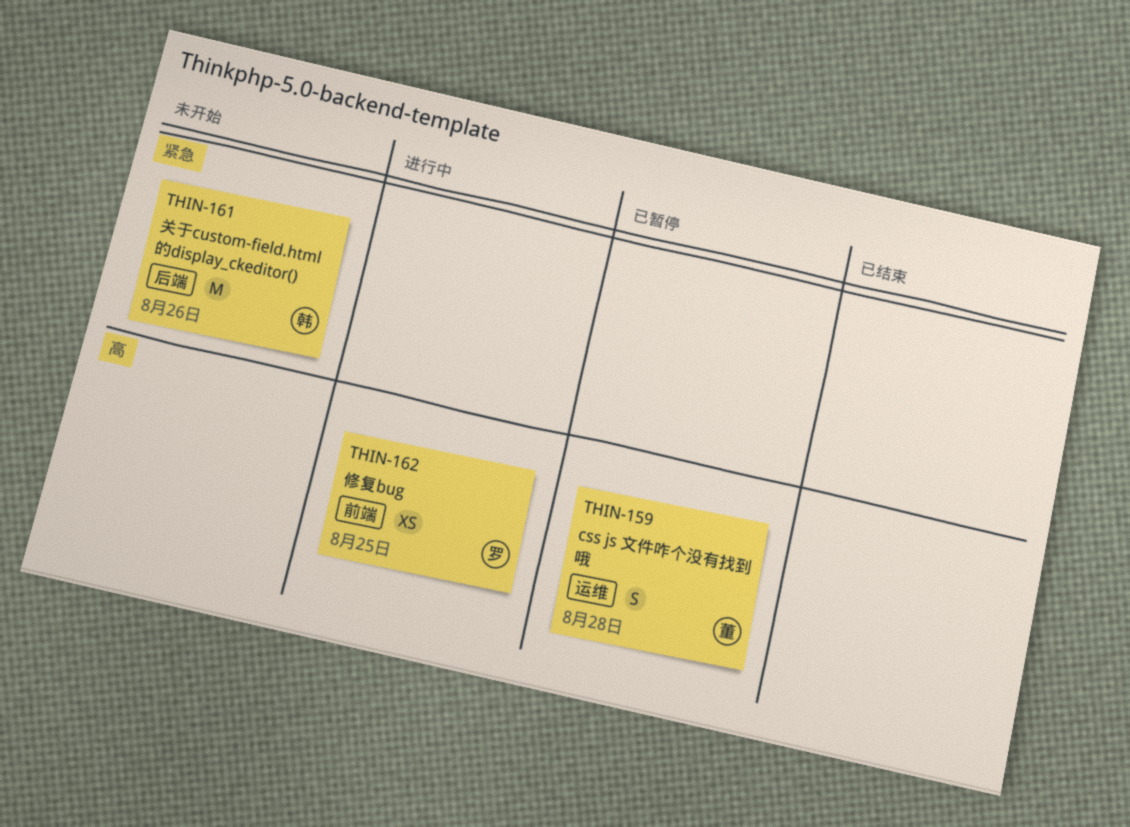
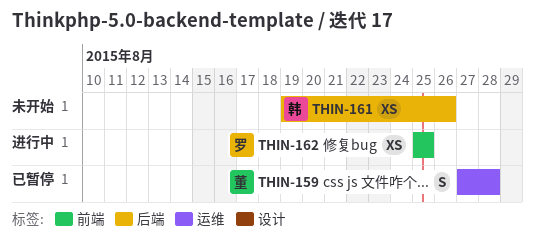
THIN-161, estimate: M -> XS

